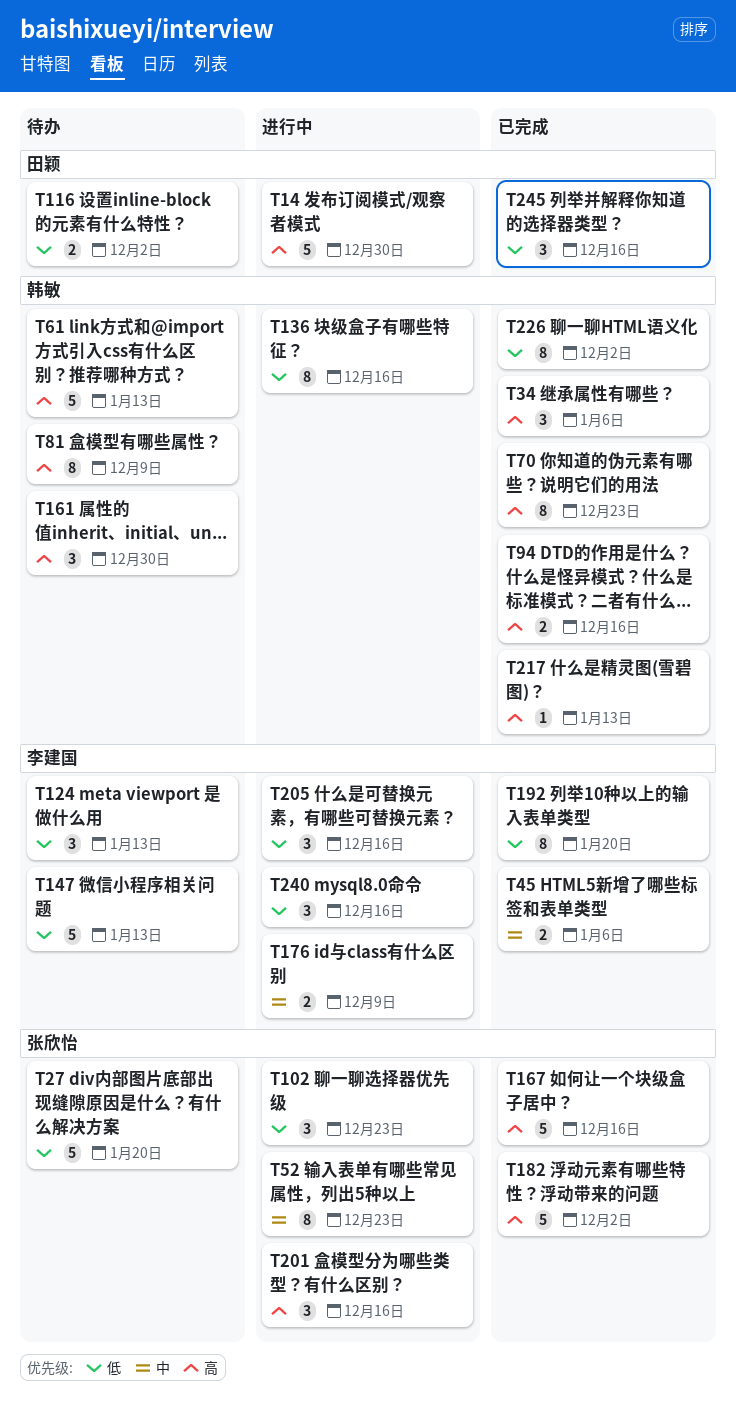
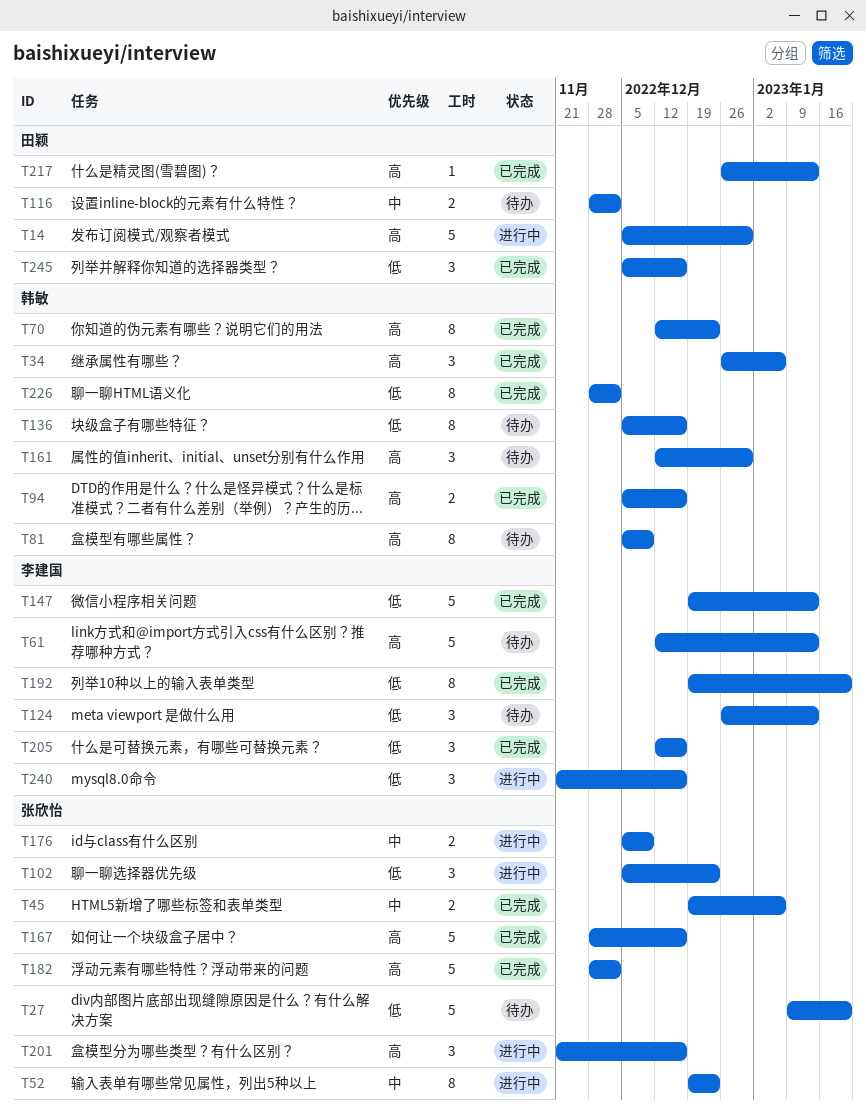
T45, owner: 李建国 -> 张欣怡
T61, owner: 韩敏 -> 李建国
T116, priority: 低 -> 中
T136, status: 进行中 -> 待办
T147, status: 待办 -> 已完成
T176, owner: 李建国 -> 张欣怡
T205, status: 进行中 -> 已完成
T217, owner: 韩敏 -> 田颖

